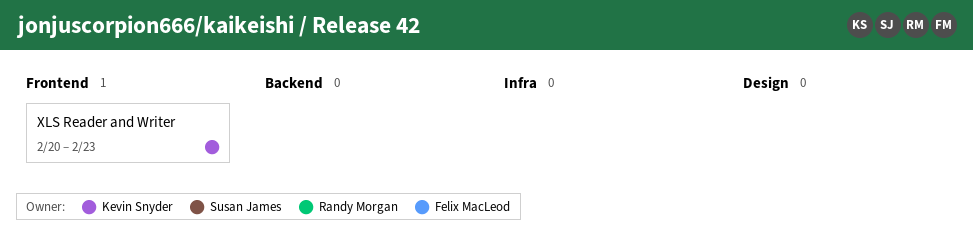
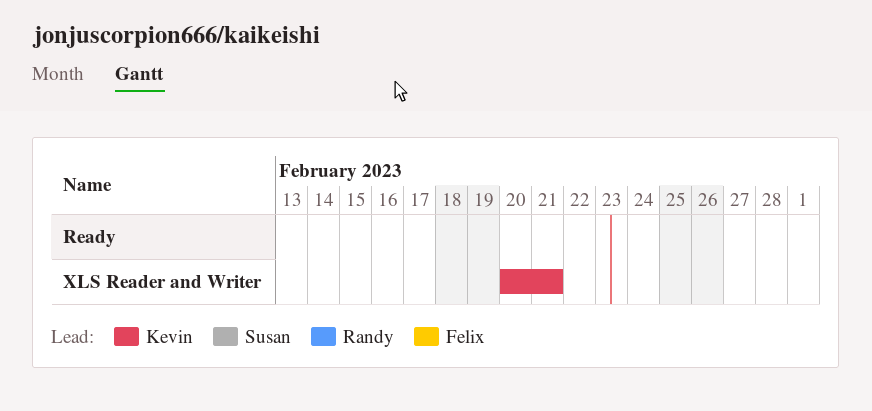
XLS Reader and Writer, due: Feb 23 -> Feb 21

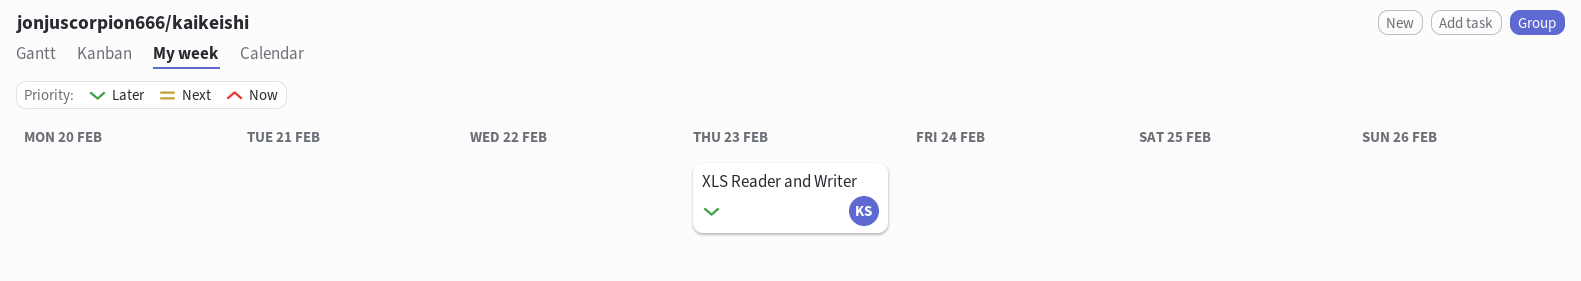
XLS Reader and Writer, due: Feb 21 -> Feb 23

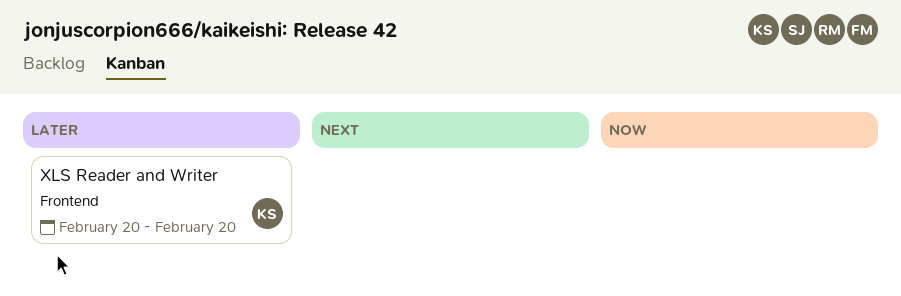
XLS Reader and Writer, due: Feb 23 -> Feb 20

